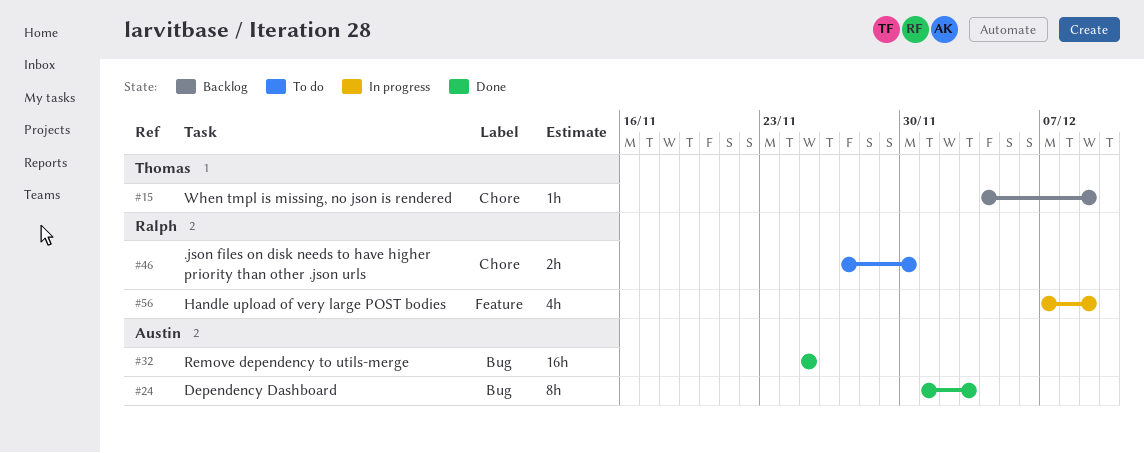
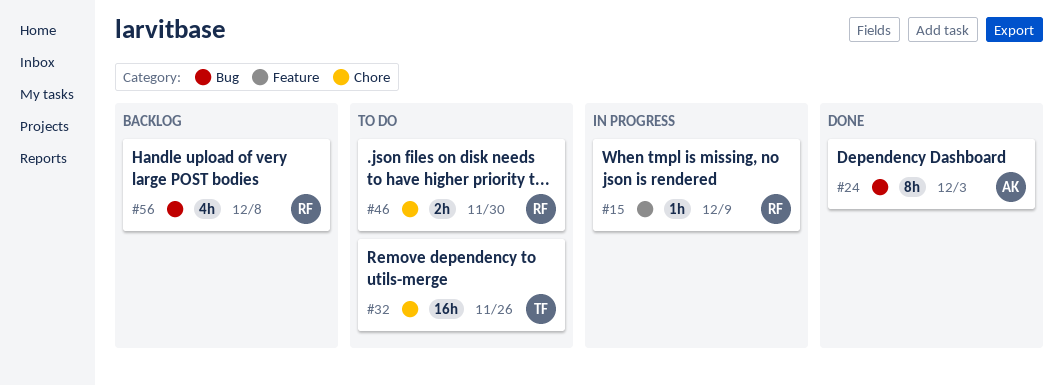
#15, status: Backlog -> In progress
#15, owner: Thomas -> Ralph
#15, label: Chore -> Feature
#32, status: Done -> To do
#32, owner: Austin -> Thomas
#32, label: Bug -> Chore
#32, due: Nov 25 -> Nov 26
#56, status: In progress -> Backlog
#56, label: Feature -> Bug
#56, due: Dec 9 -> Dec 8

